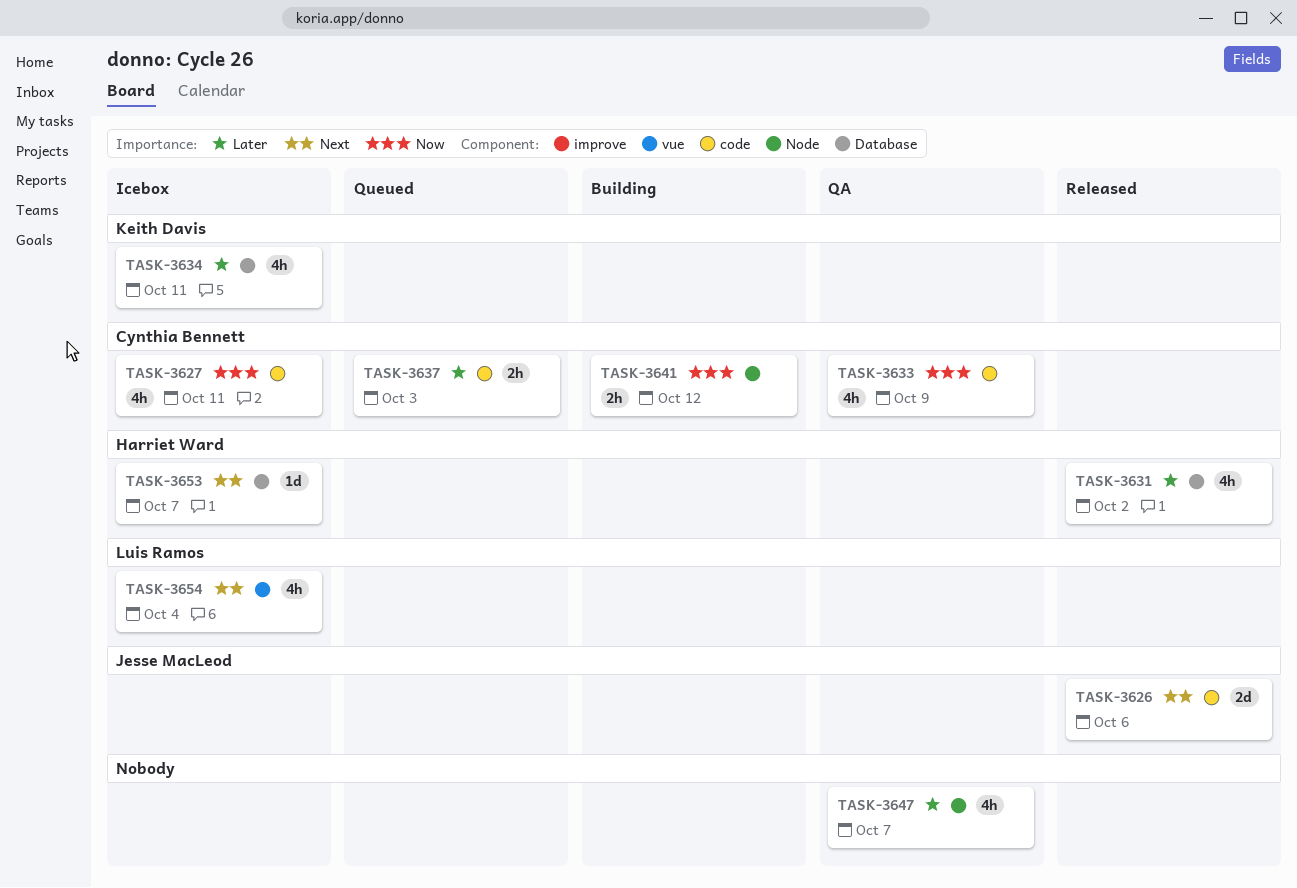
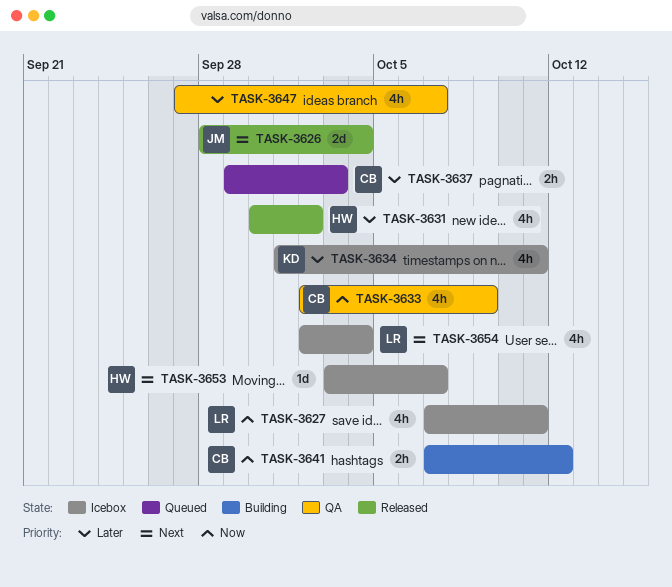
TASK-3626, due: Oct 6 -> Oct 4
TASK-3627, owner: Cynthia Bennett -> Luis Ramos

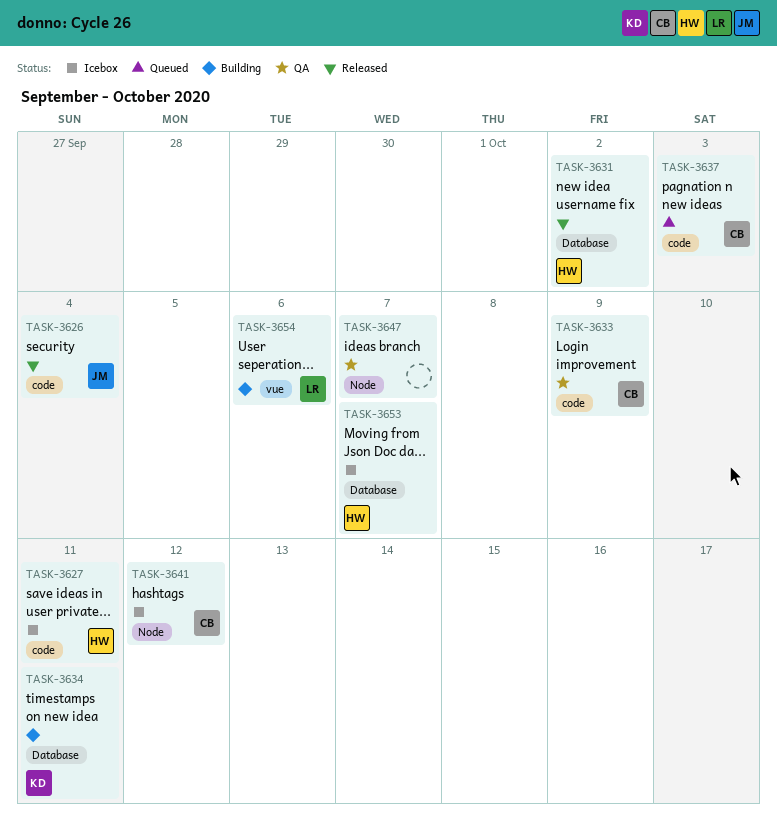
TASK-3627, owner: LR -> HW
TASK-3634, status: Icebox -> Building
TASK-3641, status: Building -> Icebox
TASK-3654, status: Icebox -> Building
TASK-3654, due: Oct 4 -> Oct 6

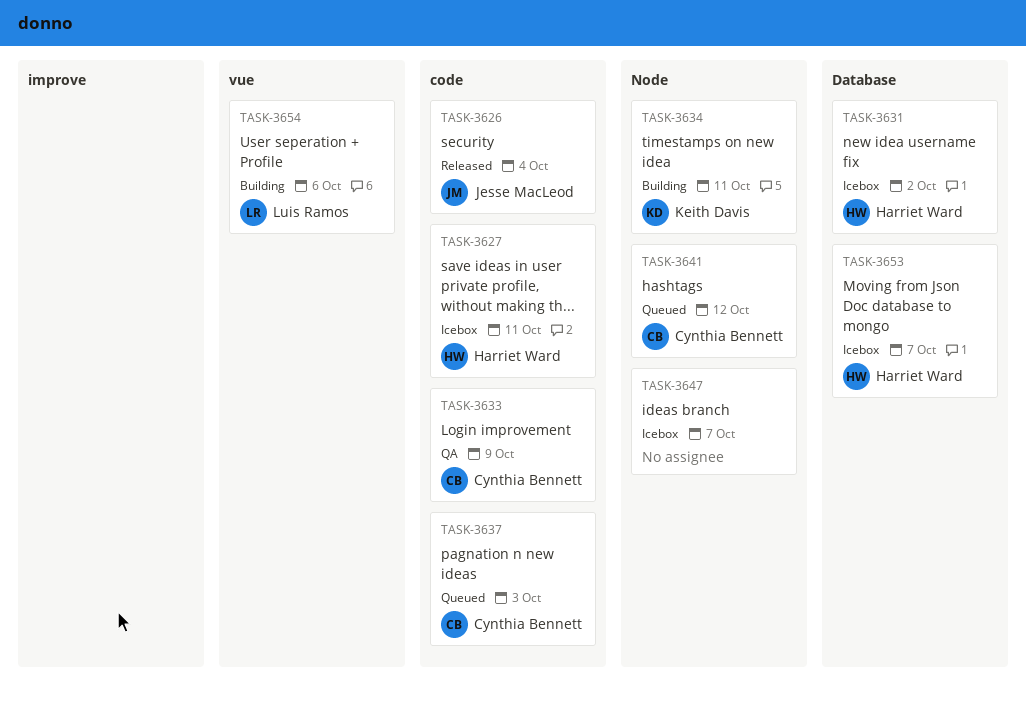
TASK-3631, status: Released -> Icebox
TASK-3634, label: Database -> Node
TASK-3641, status: Icebox -> Queued
TASK-3647, status: QA -> Icebox

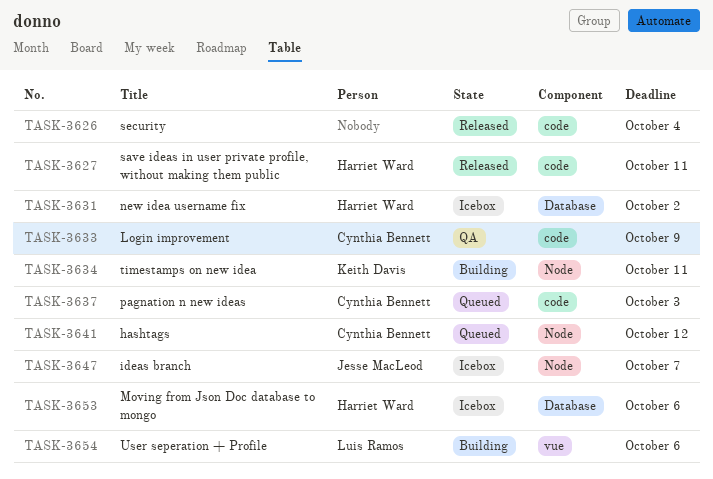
TASK-3626, owner: Jesse MacLeod -> none
TASK-3627, status: Icebox -> Released
TASK-3647, owner: none -> Jesse MacLeod
TASK-3653, due: Oct 7 -> Oct 6

